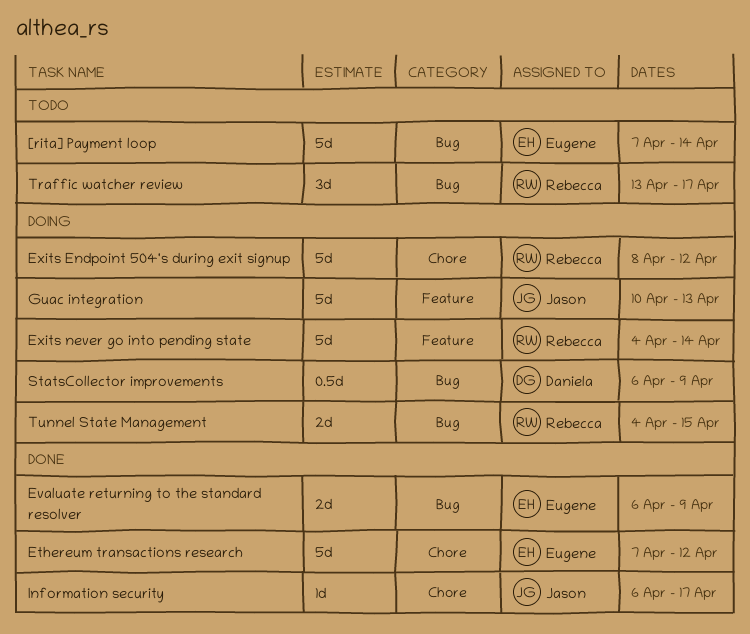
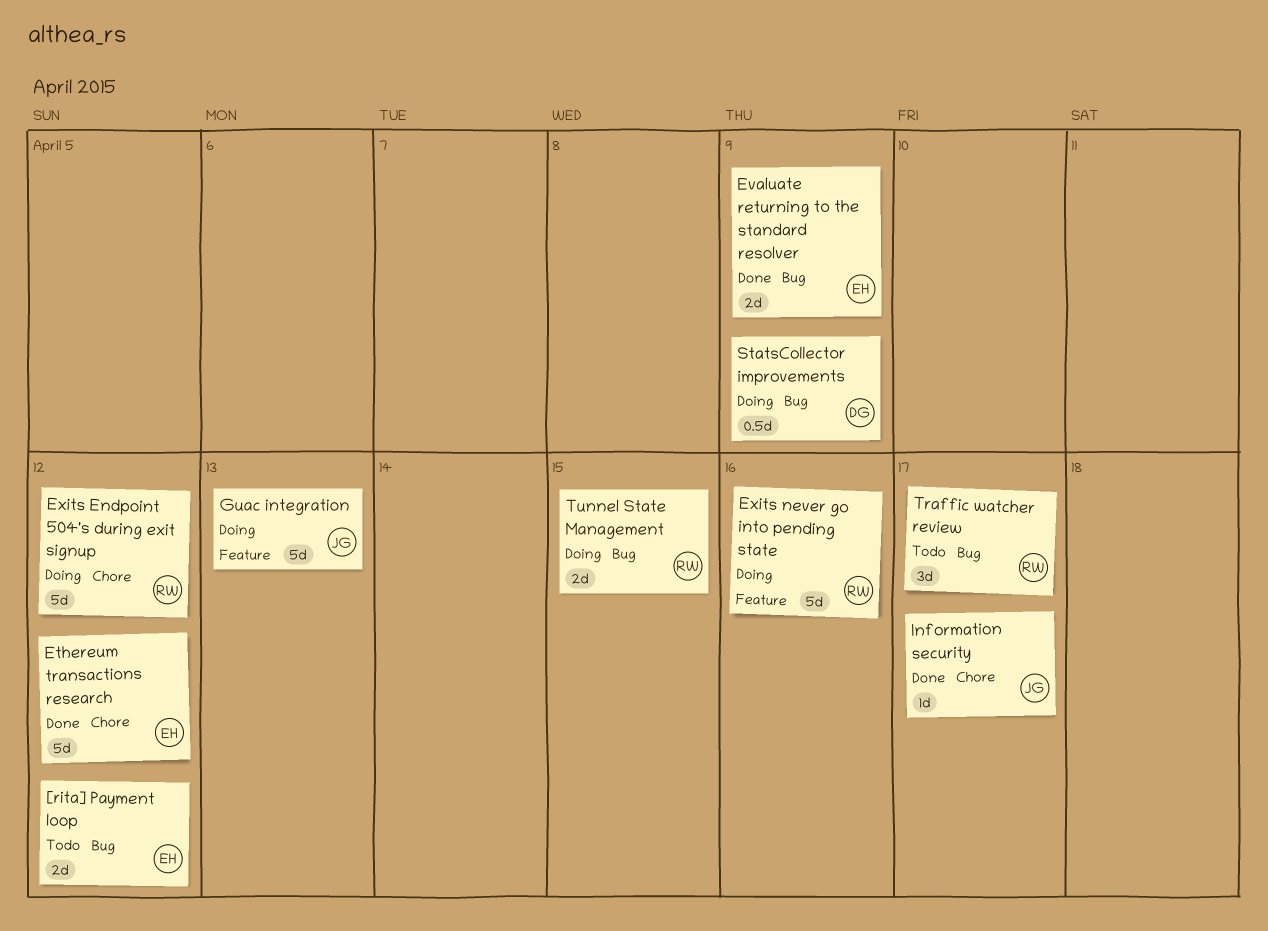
[rita] Payment loop, estimate: 5d -> 2d
[rita] Payment loop, due: Apr 14 -> Apr 12
Exits never go into pending state, due: Apr 14 -> Apr 16

